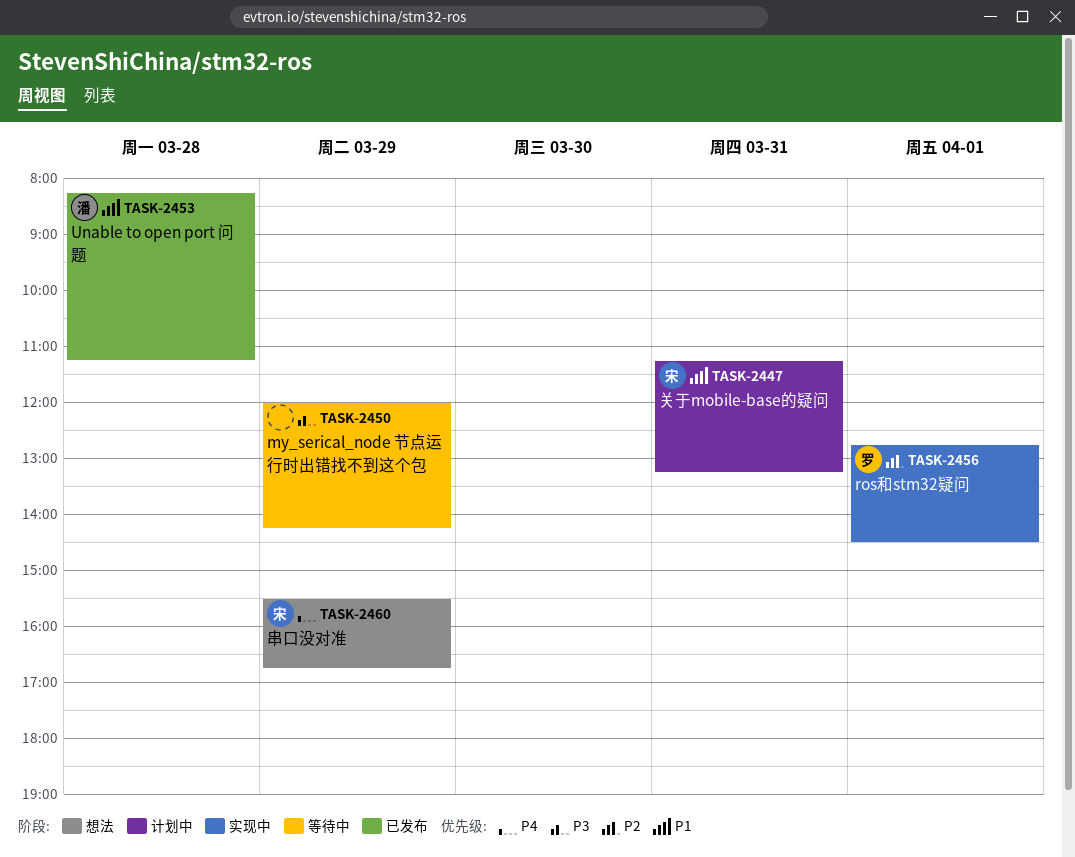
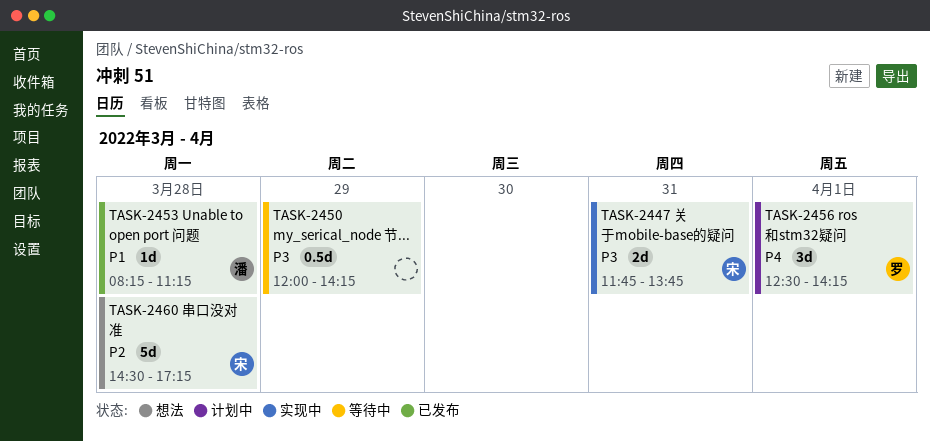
TASK-2447, status: 计划中 -> 实现中
TASK-2447, priority: P1 -> P3
TASK-2447, begins: 11:15 -> 11:45
TASK-2447, ends: 13:15 -> 13:45
TASK-2456, status: 实现中 -> 计划中
TASK-2456, priority: P2 -> P4
TASK-2456, begins: 12:45 -> 12:30
TASK-2456, ends: 14:30 -> 14:15
TASK-2460, priority: P4 -> P2
TASK-2460, day: Mar 29 -> Mar 28
TASK-2460, begins: 15:30 -> 14:30
TASK-2460, ends: 16:45 -> 17:15

